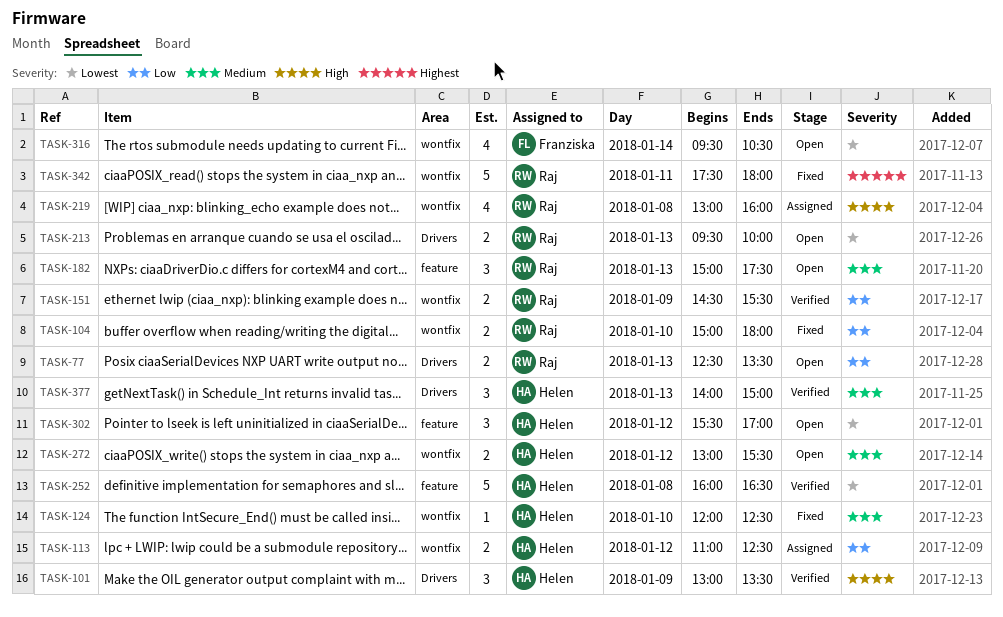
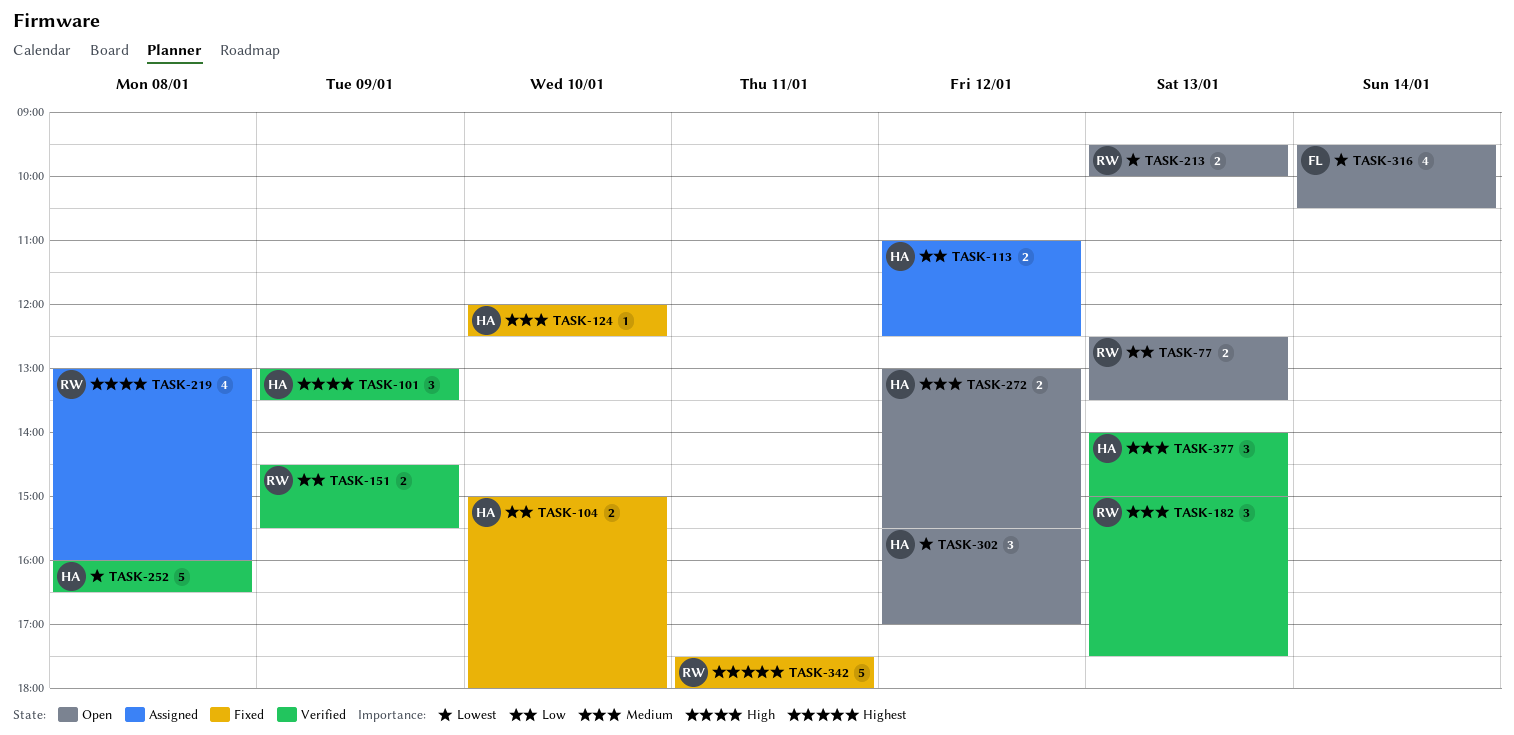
TASK-104, owner: Raj -> Helen
TASK-182, status: Open -> Verified

